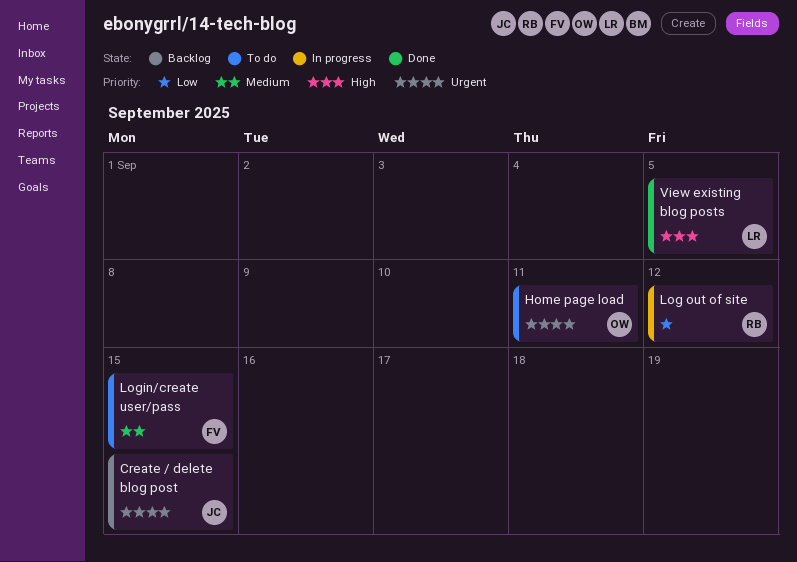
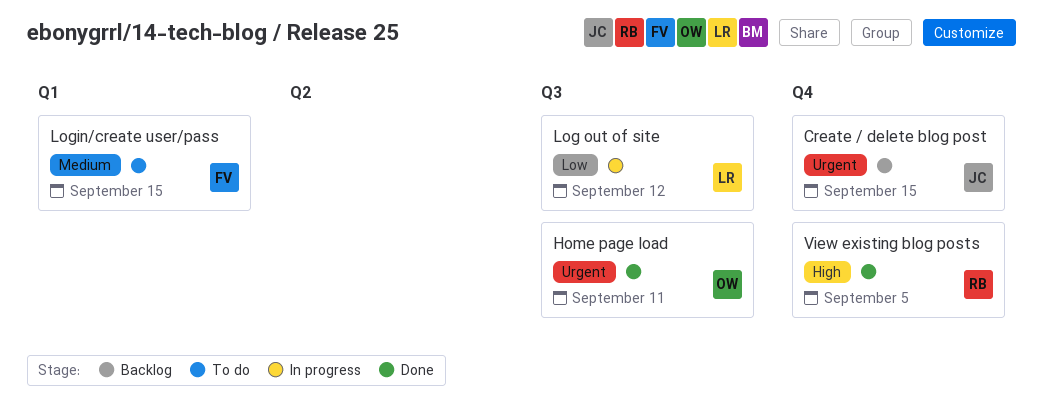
Home page load, status: To do -> Done
Log out of site, owner: RB -> LR
View existing blog posts, owner: LR -> RB

